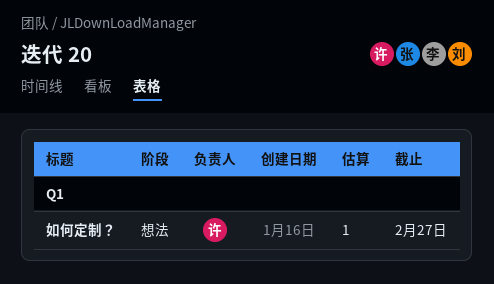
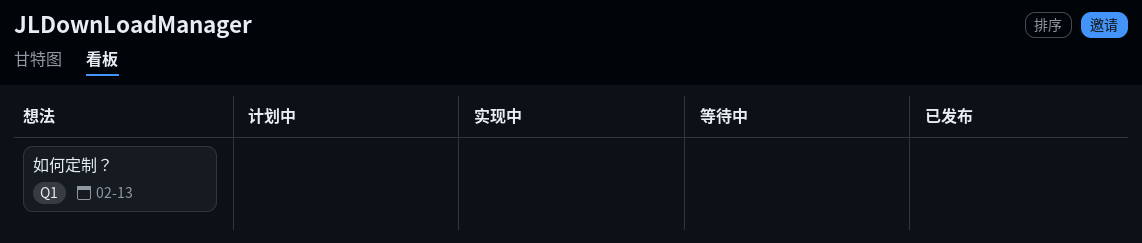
如何定制？, due: Feb 27 -> Feb 13

